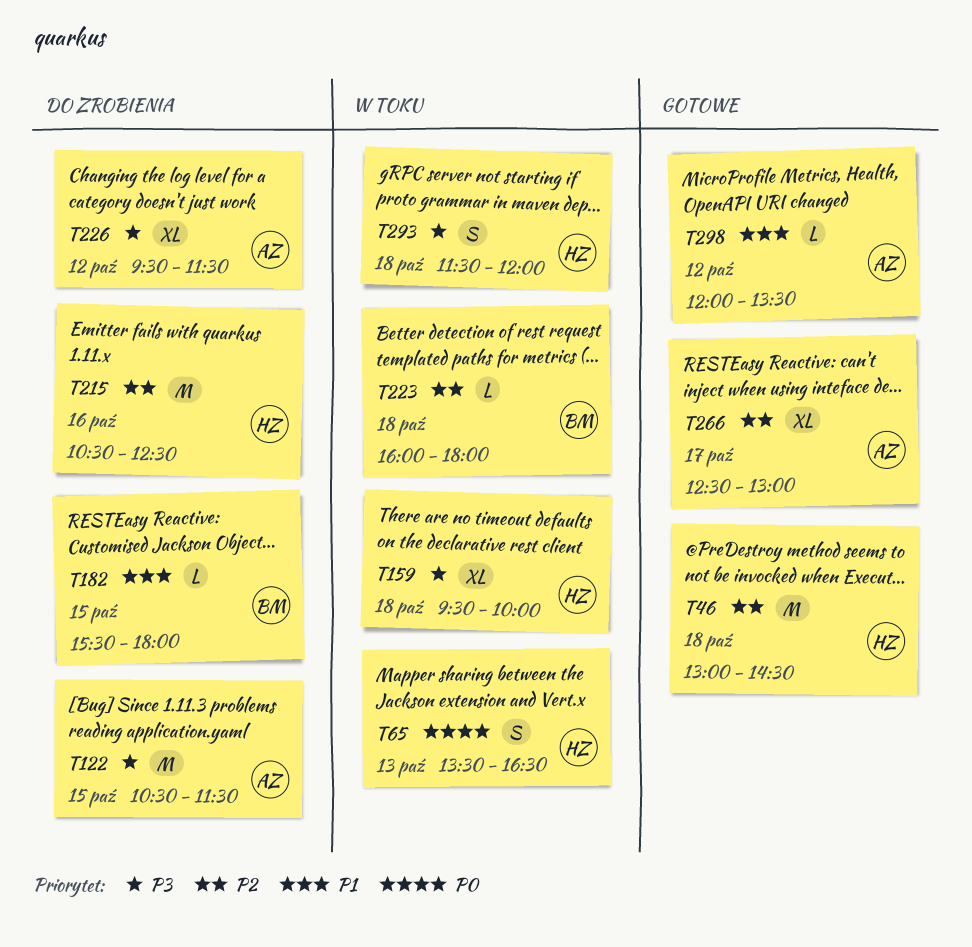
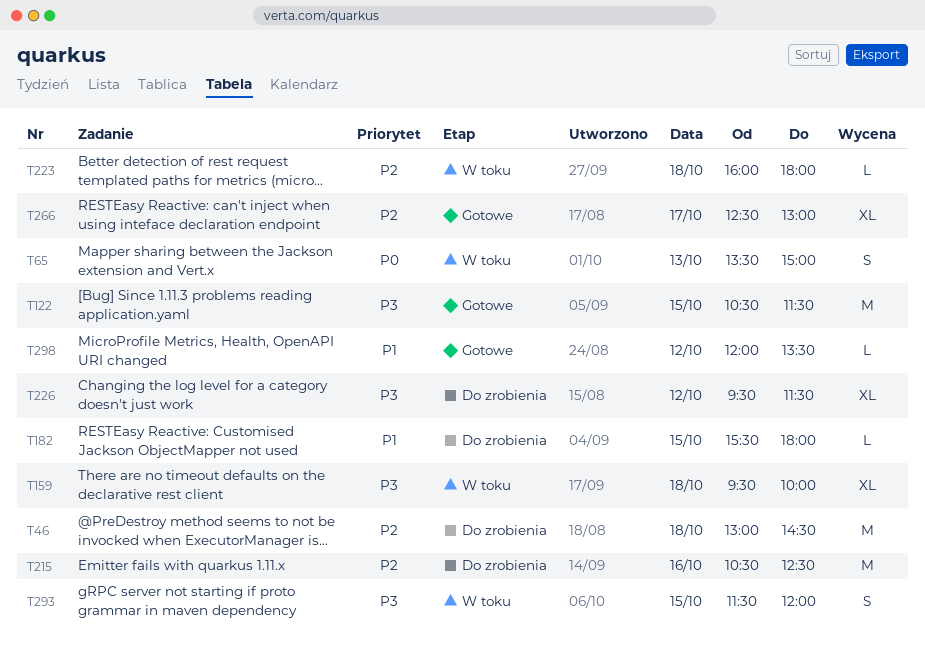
T46, status: Gotowe -> Do zrobienia
T65, ends: 16:30 -> 15:00
T122, status: Do zrobienia -> Gotowe
T293, day: Oct 18 -> Oct 15

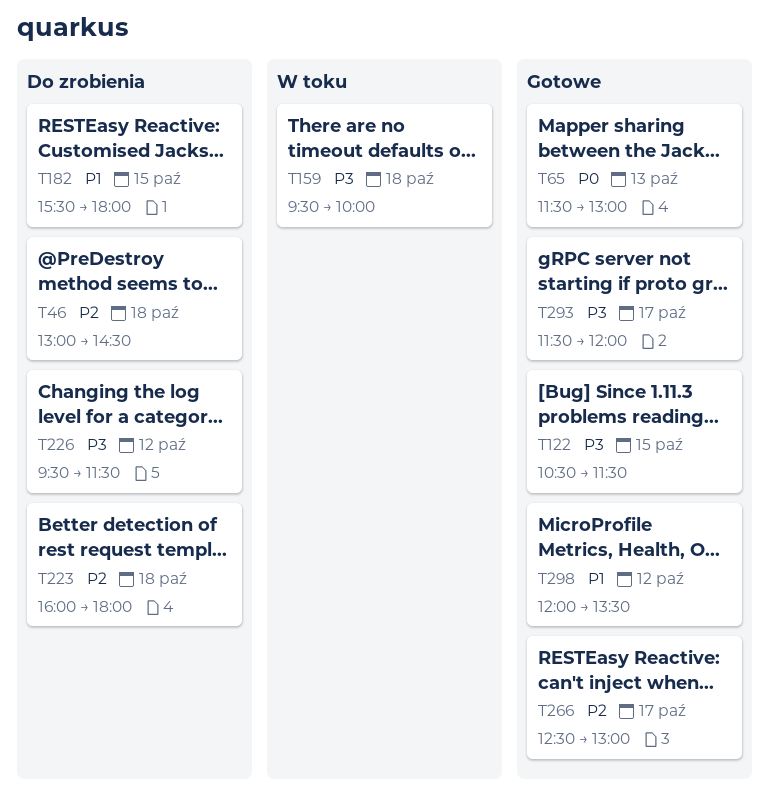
T65, status: W toku -> Gotowe
T65, begins: 13:30 -> 11:30
T65, ends: 15:00 -> 13:00
T215: present -> none
T223, status: W toku -> Do zrobienia
T293, status: W toku -> Gotowe
T293, day: Oct 15 -> Oct 17

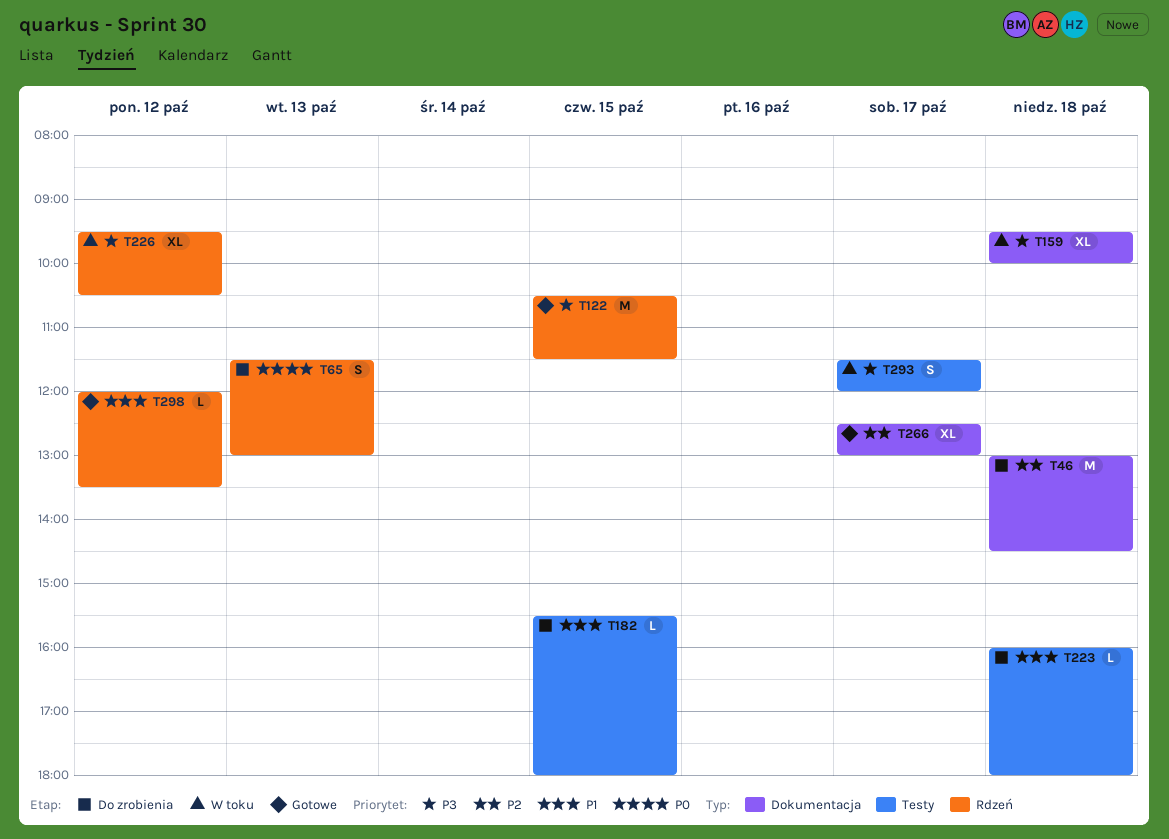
T65, status: Gotowe -> Do zrobienia
T223, priority: P2 -> P1
T226, status: Do zrobienia -> W toku
T226, ends: 11:30 -> 10:30
T293, status: Gotowe -> W toku

